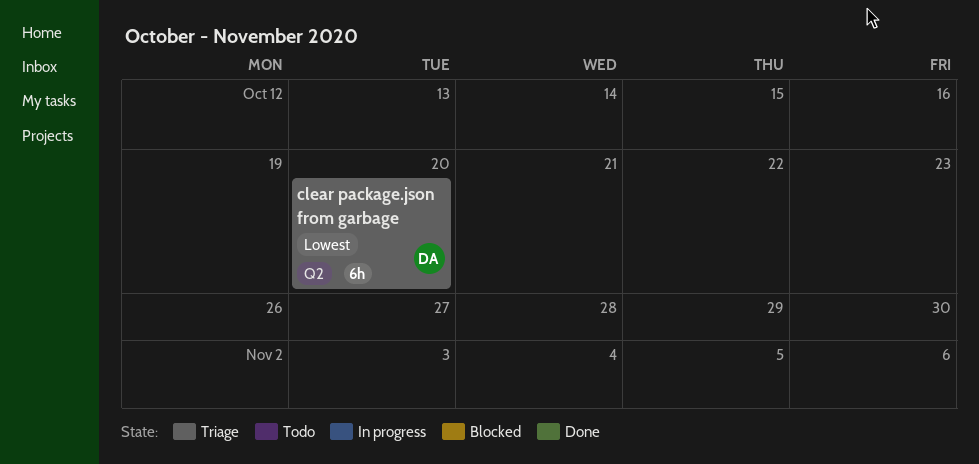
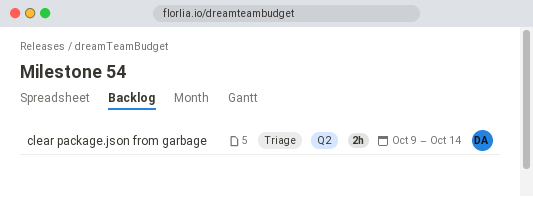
clear package.json from garbage, estimate: 6h -> 2h
clear package.json from garbage, due: Oct 20 -> Oct 14

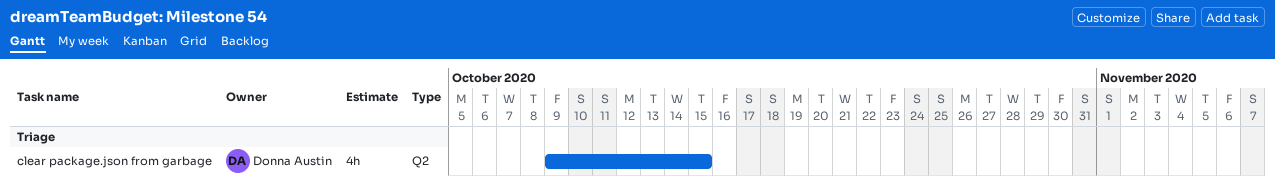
clear package.json from garbage, estimate: 2h -> 4h
clear package.json from garbage, due: Oct 14 -> Oct 15

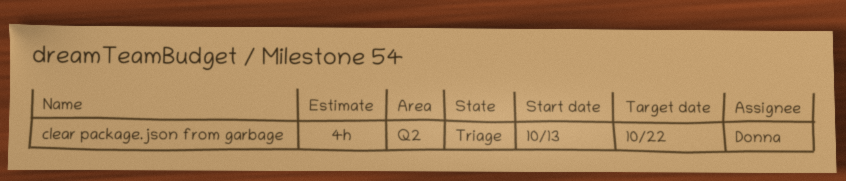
clear package.json from garbage, start: Oct 9 -> Oct 13
clear package.json from garbage, due: Oct 15 -> Oct 22

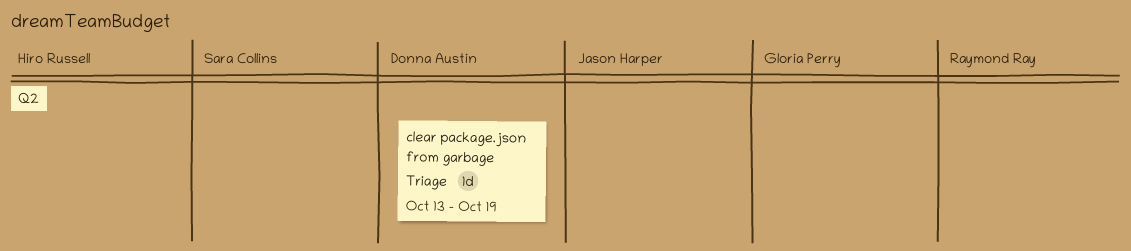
clear package.json from garbage, estimate: 4h -> 1d
clear package.json from garbage, due: Oct 22 -> Oct 19

